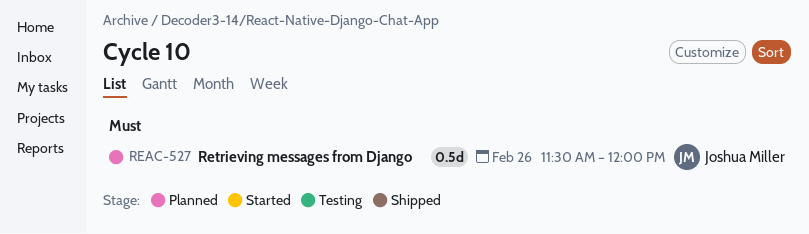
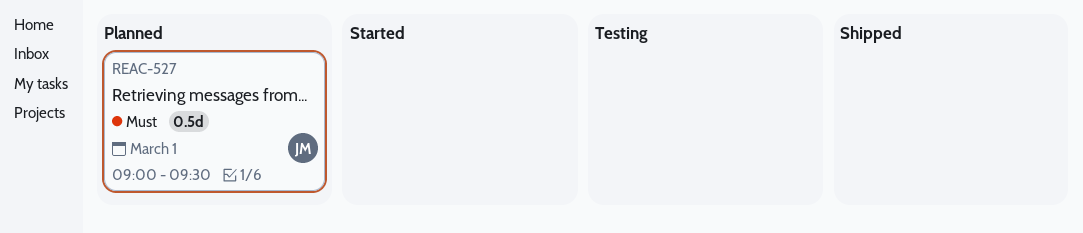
REAC-527, day: Feb 26 -> Mar 1
REAC-527, begins: 11:30 -> 09:00
REAC-527, ends: 12:00 -> 09:30

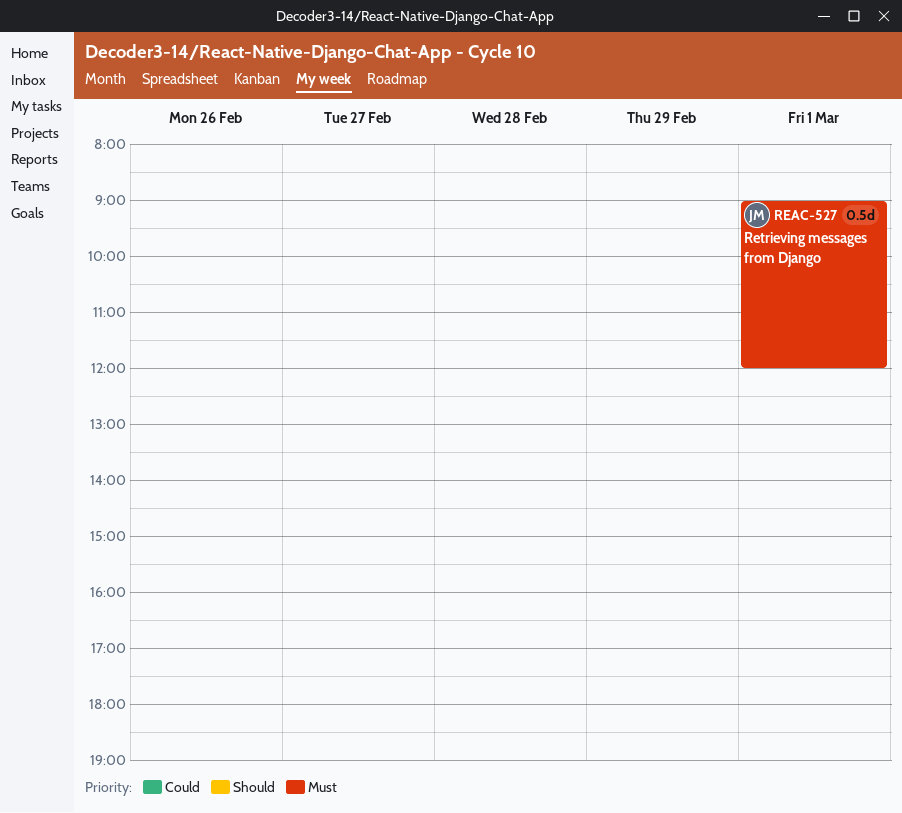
REAC-527, ends: 09:30 -> 12:00

